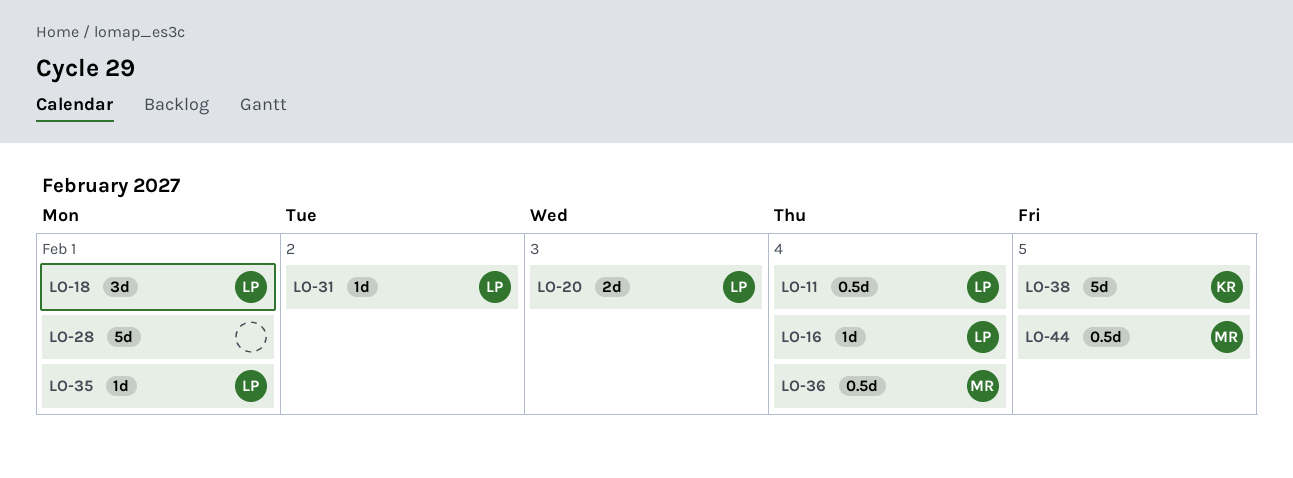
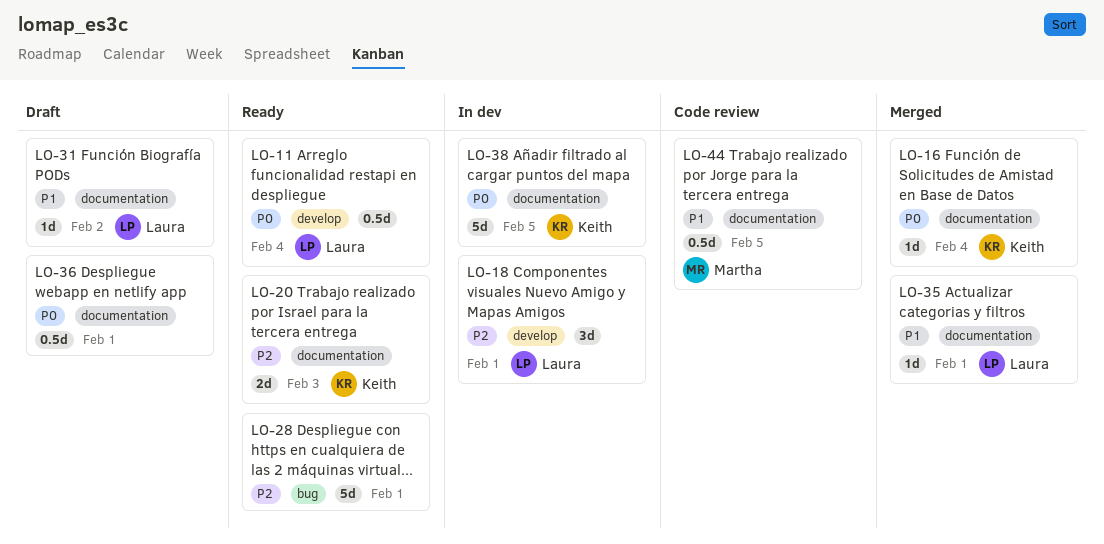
LO-16, owner: Laura -> Keith
LO-20, owner: Laura -> Keith
LO-36, owner: Martha -> none
LO-36, due: Feb 4 -> Feb 1

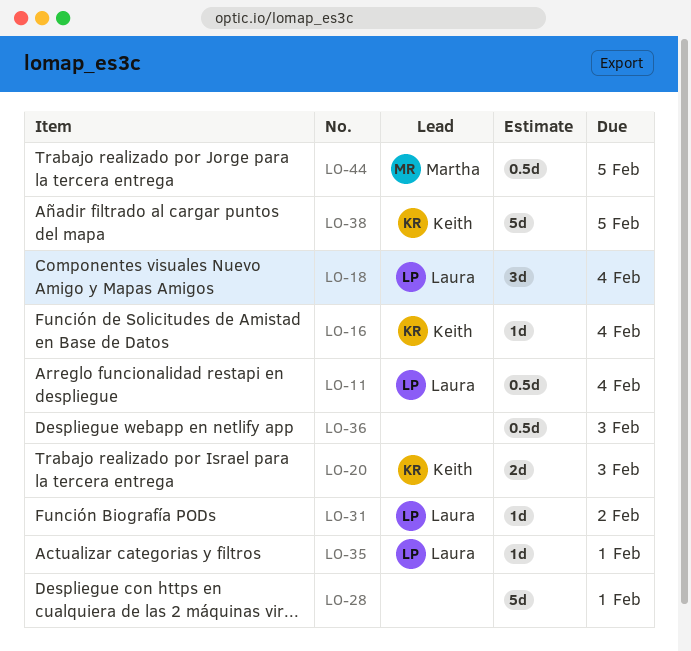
LO-18, due: Feb 1 -> Feb 4
LO-36, due: Feb 1 -> Feb 3

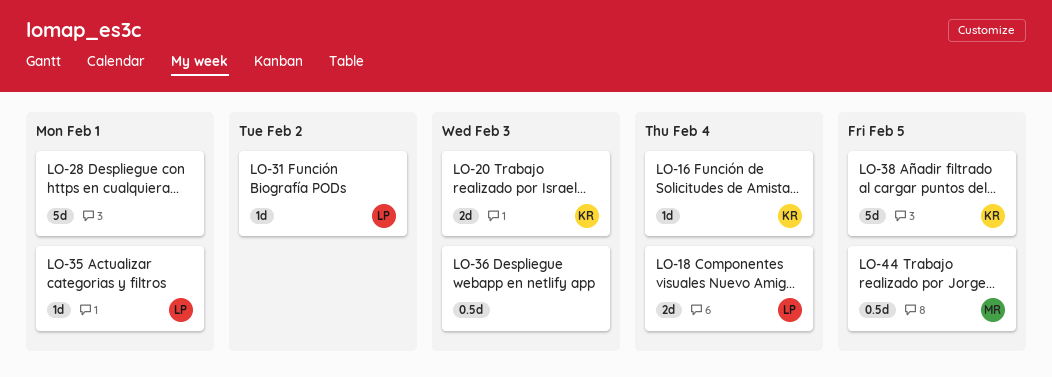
LO-11: present -> none
LO-18, estimate: 3d -> 2d

